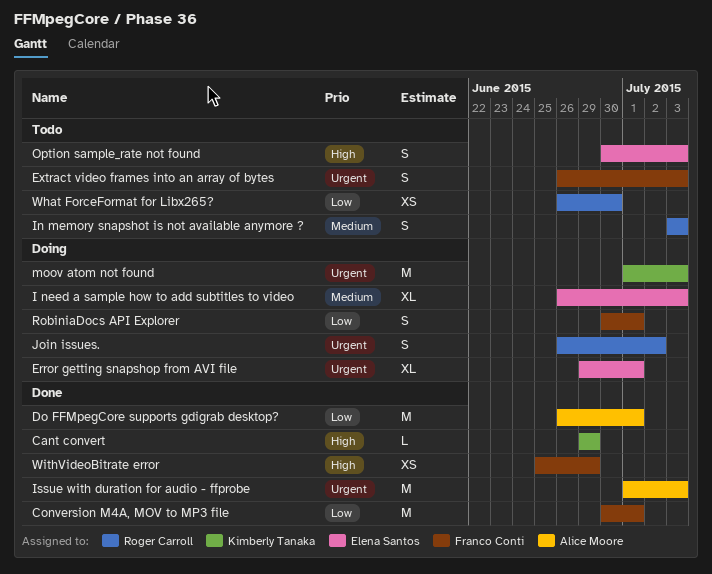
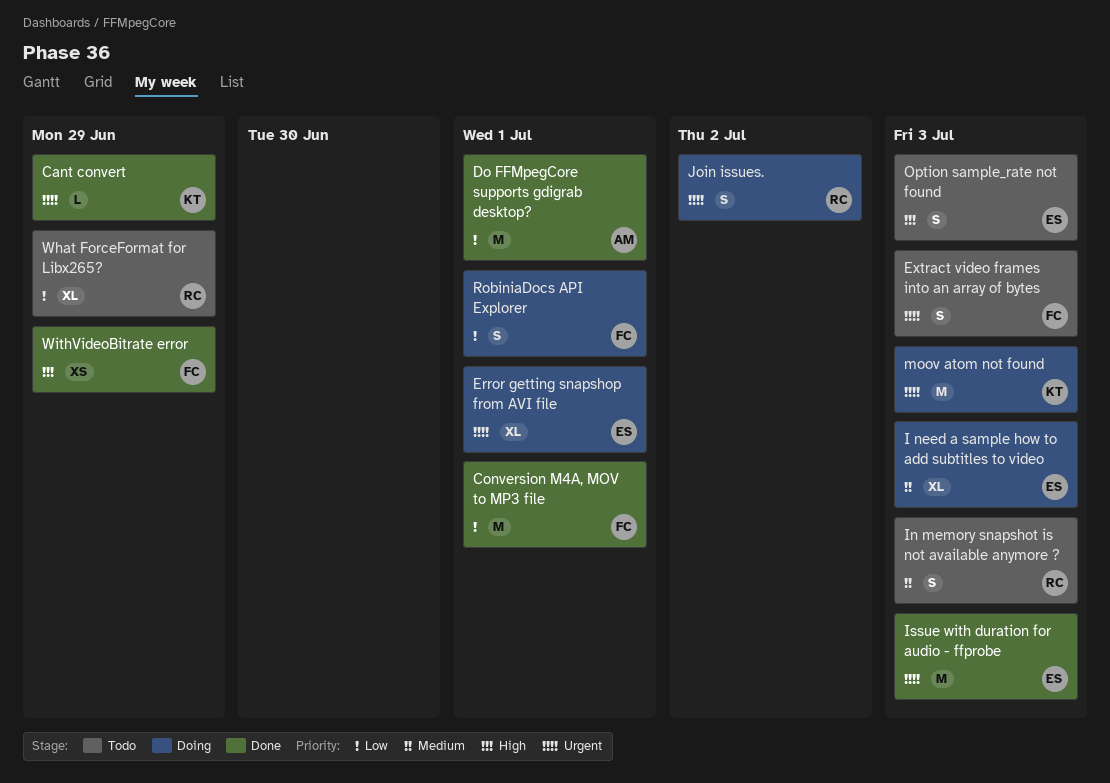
Cant convert, priority: High -> Urgent
Issue with duration for audio - ffprobe, owner: Alice Moore -> Elena Santos
What ForceFormat for Libx265?, estimate: XS -> XL
What ForceFormat for Libx265?, due: Jun 30 -> Jun 29

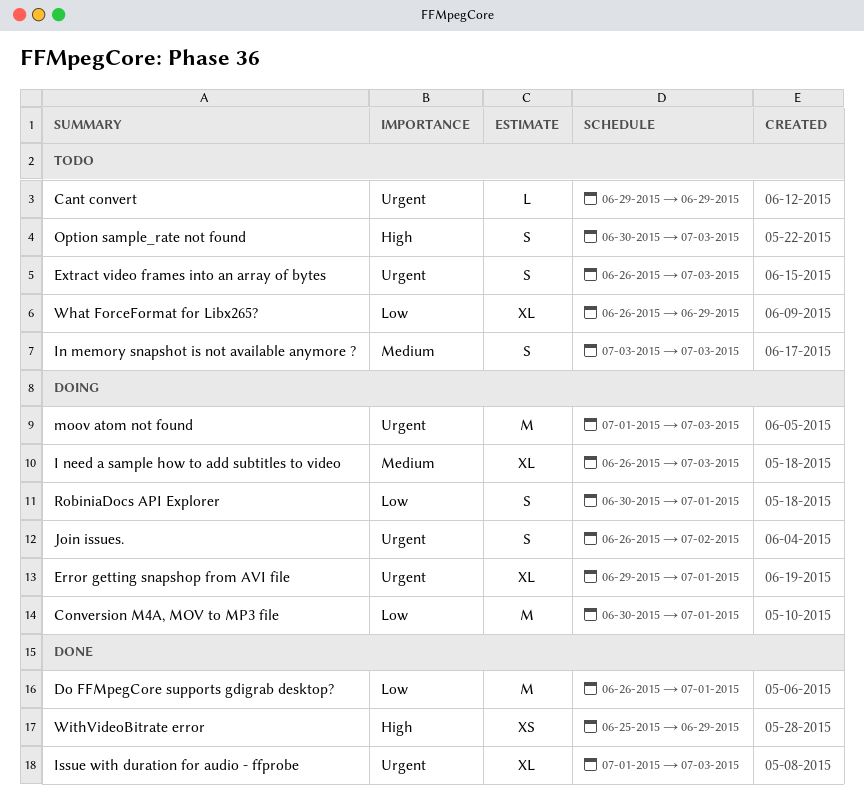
Cant convert, status: Done -> Todo
Conversion M4A, MOV to MP3 file, status: Done -> Doing
Issue with duration for audio - ffprobe, estimate: M -> XL

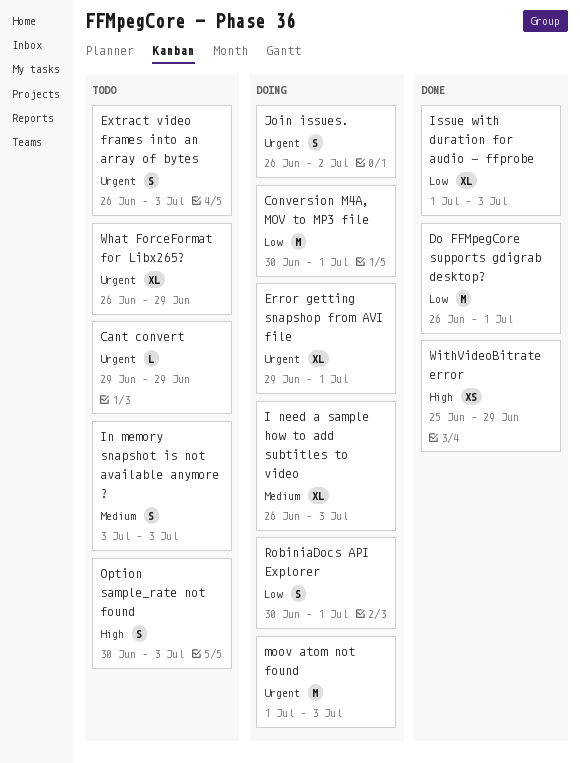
Issue with duration for audio - ffprobe, priority: Urgent -> Low
What ForceFormat for Libx265?, priority: Low -> Urgent

